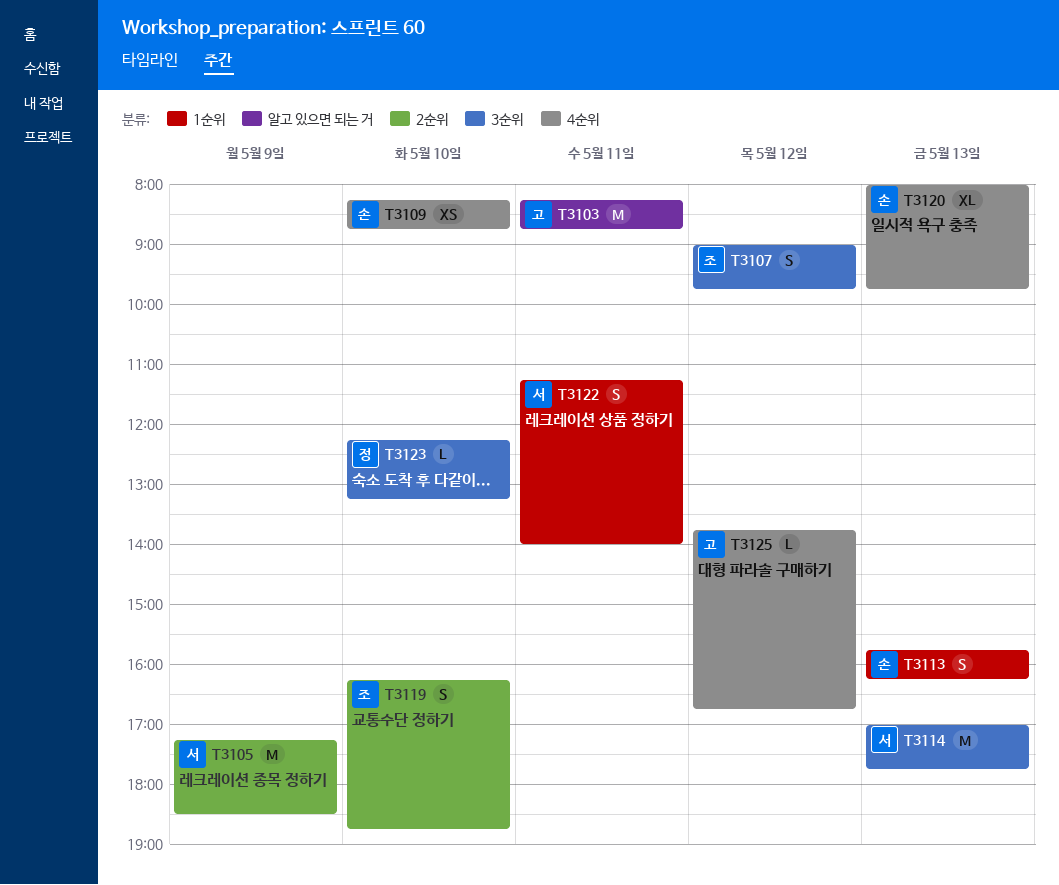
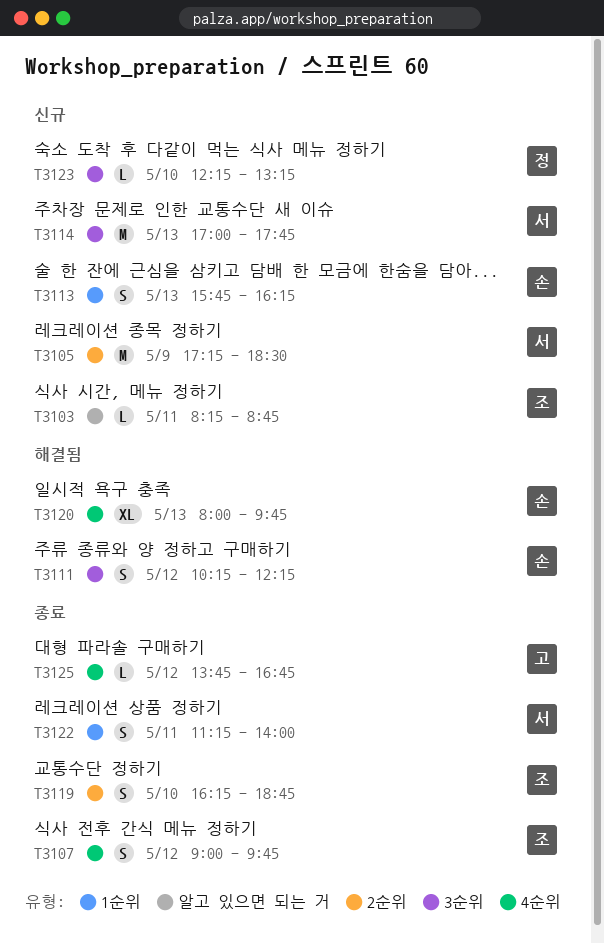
T3103, owner: 고 -> 조
T3103, estimate: M -> L
T3107, label: 3순위 -> 4순위
T3109: present -> none
T3111: none -> present

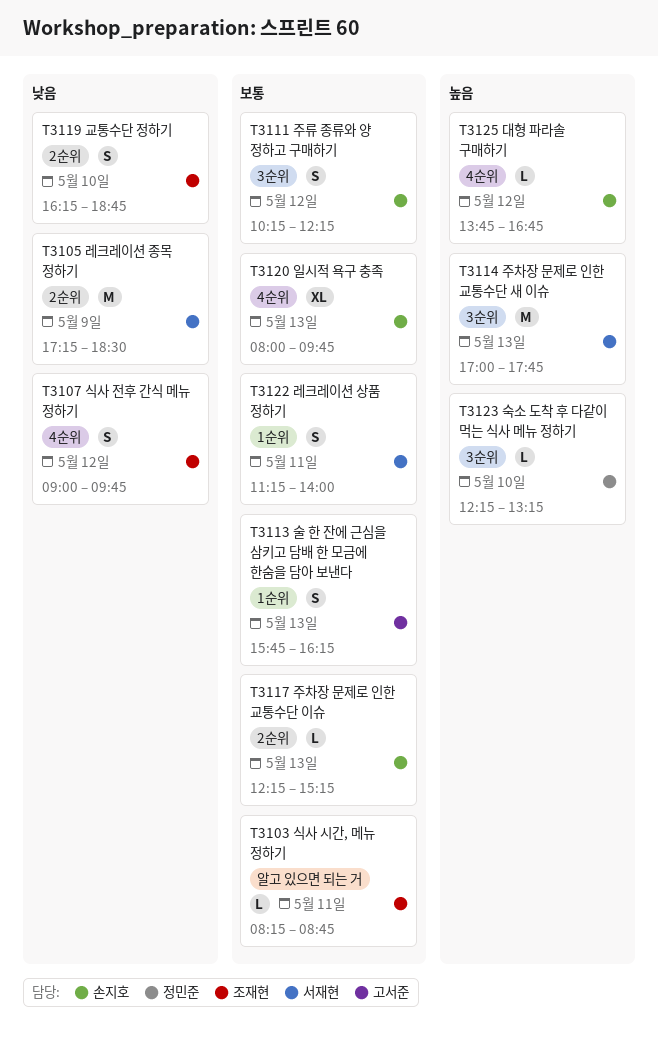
T3113, owner: 손지호 -> 고서준
T3117: none -> present
T3125, owner: 고서준 -> 손지호

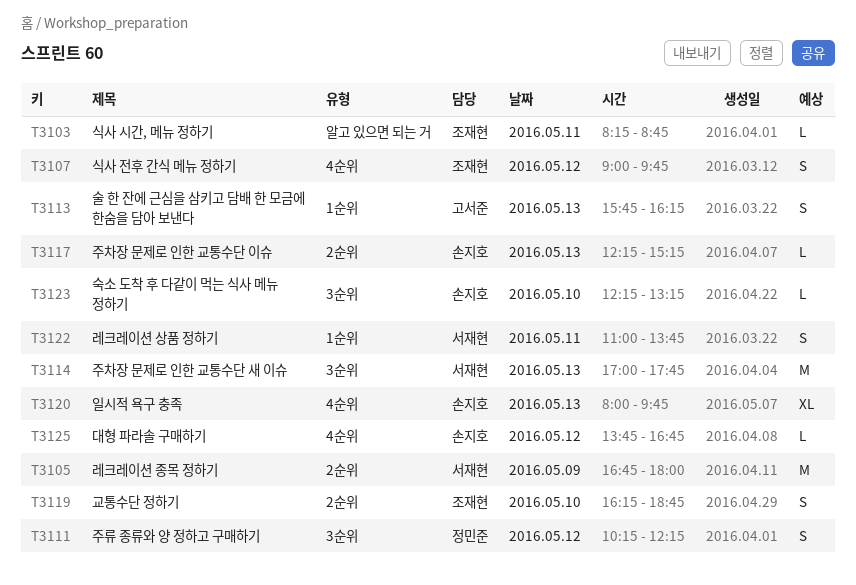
T3105, begins: 17:15 -> 16:45
T3105, ends: 18:30 -> 18:00
T3111, owner: 손지호 -> 정민준
T3122, begins: 11:15 -> 11:00
T3122, ends: 14:00 -> 13:45
T3123, owner: 정민준 -> 손지호

